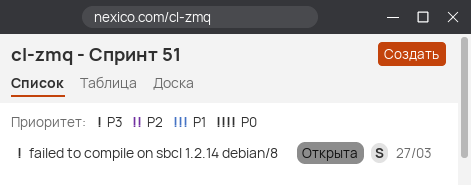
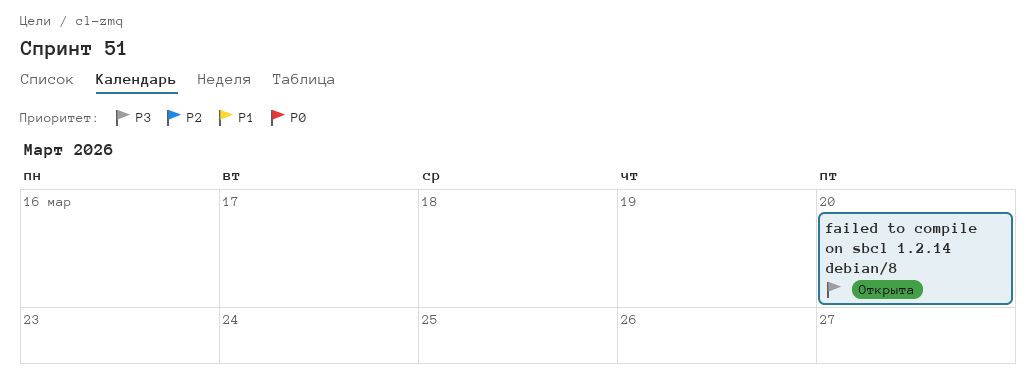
failed to compile on sbcl 1.2.14 debian/8, due: Mar 27 -> Mar 20

